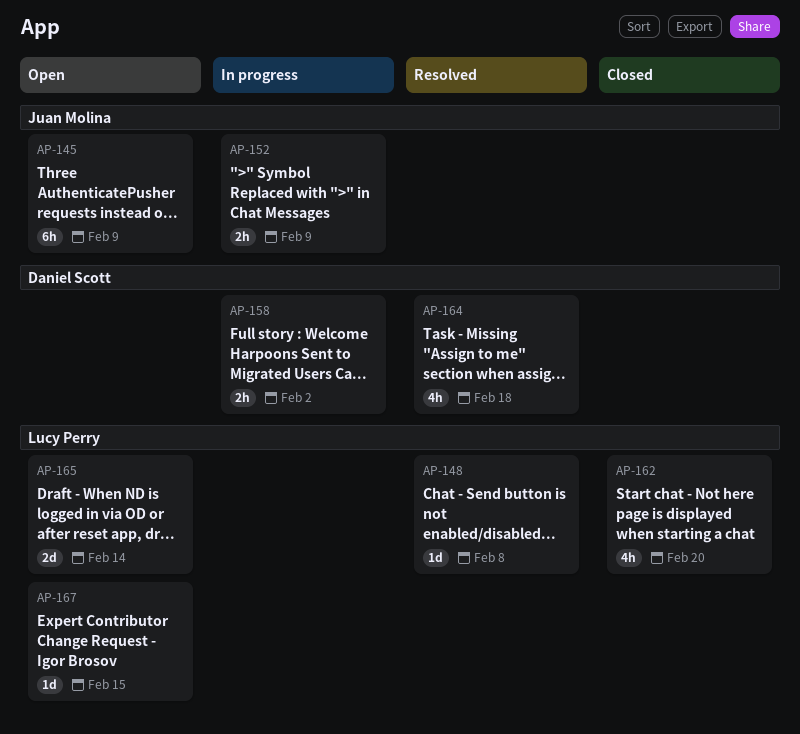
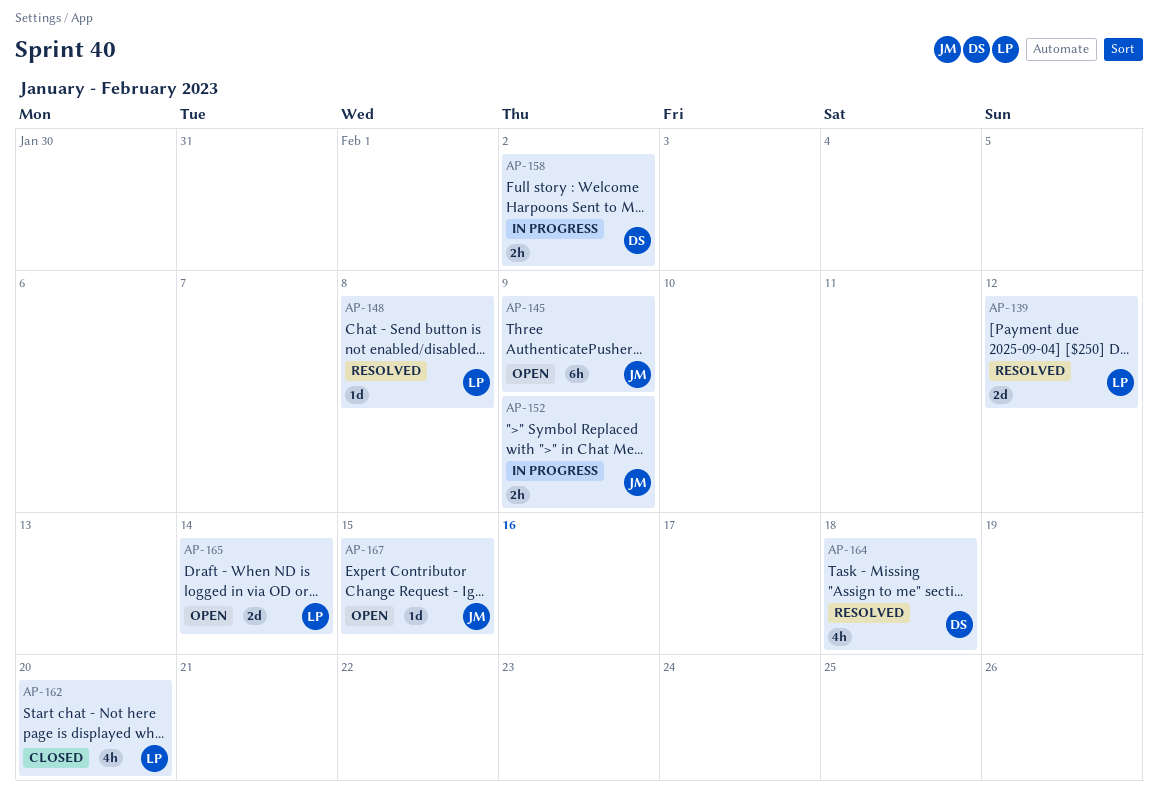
AP-139: none -> present
AP-167, owner: Lucy Perry -> Juan Molina

